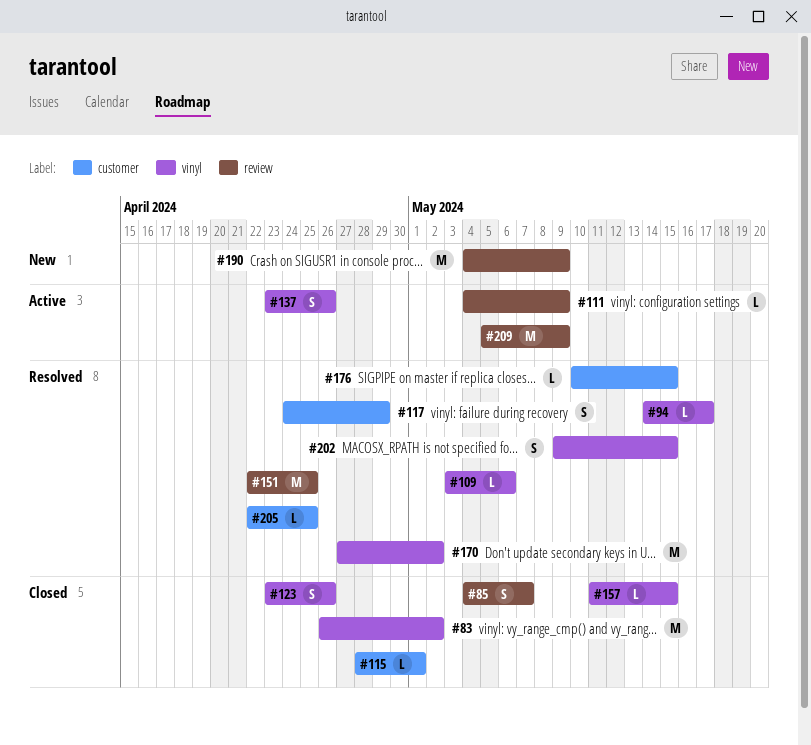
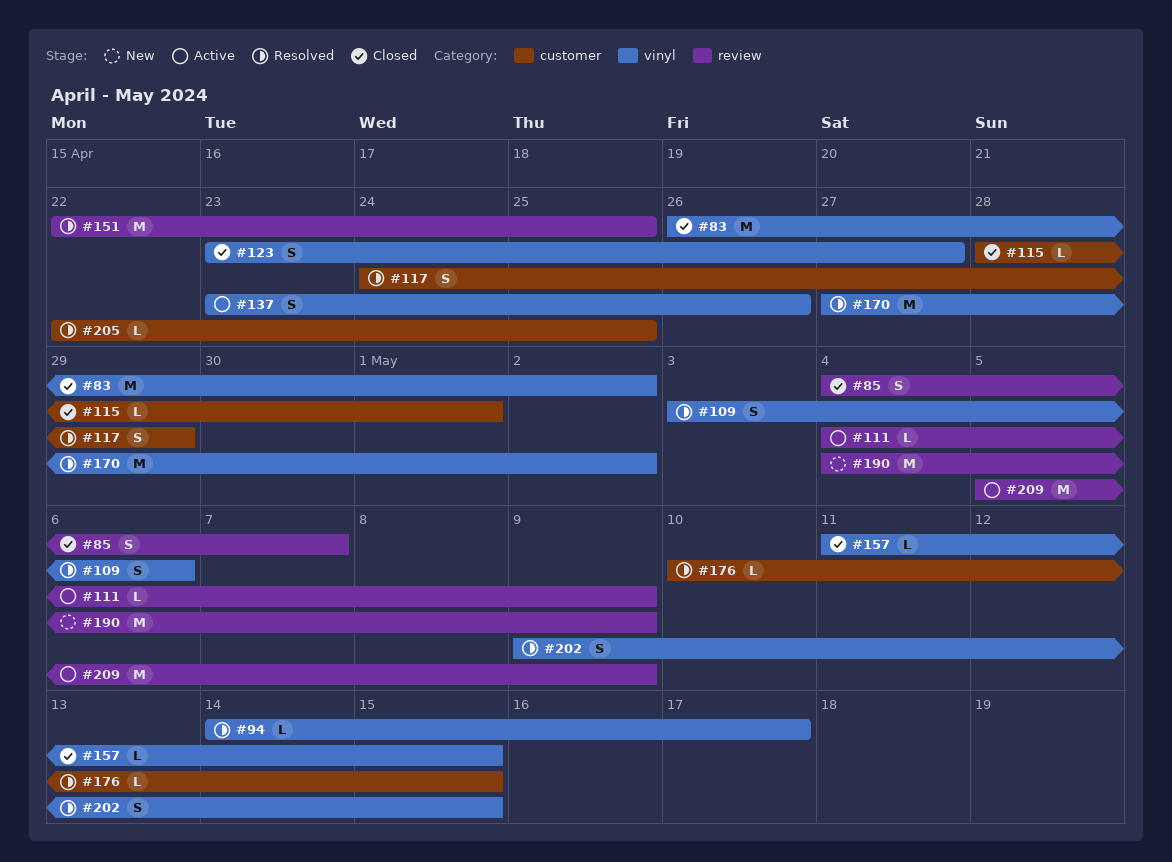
#109, estimate: L -> S
#123, due: Apr 26 -> Apr 27

